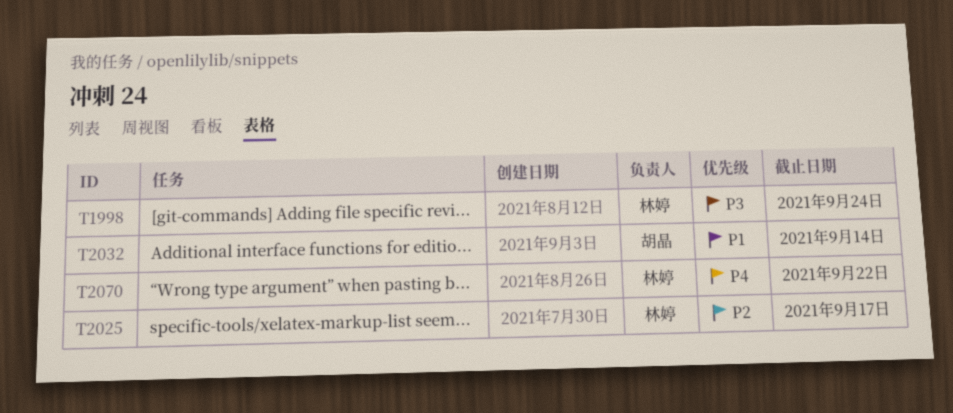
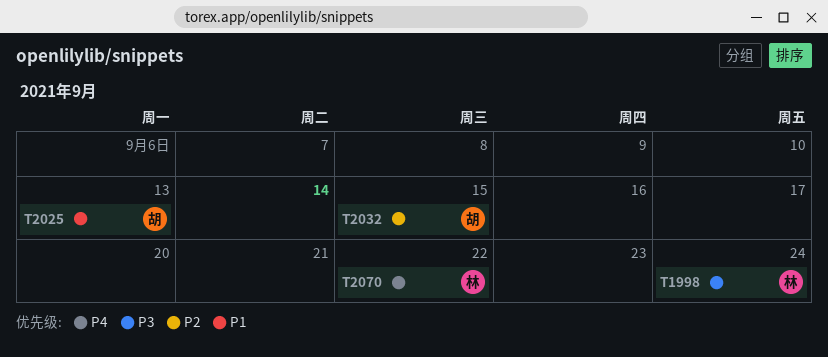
T2025, owner: 林婷 -> 胡晶
T2025, priority: P2 -> P1
T2025, due: Sep 17 -> Sep 13
T2032, priority: P1 -> P2
T2032, due: Sep 14 -> Sep 15

